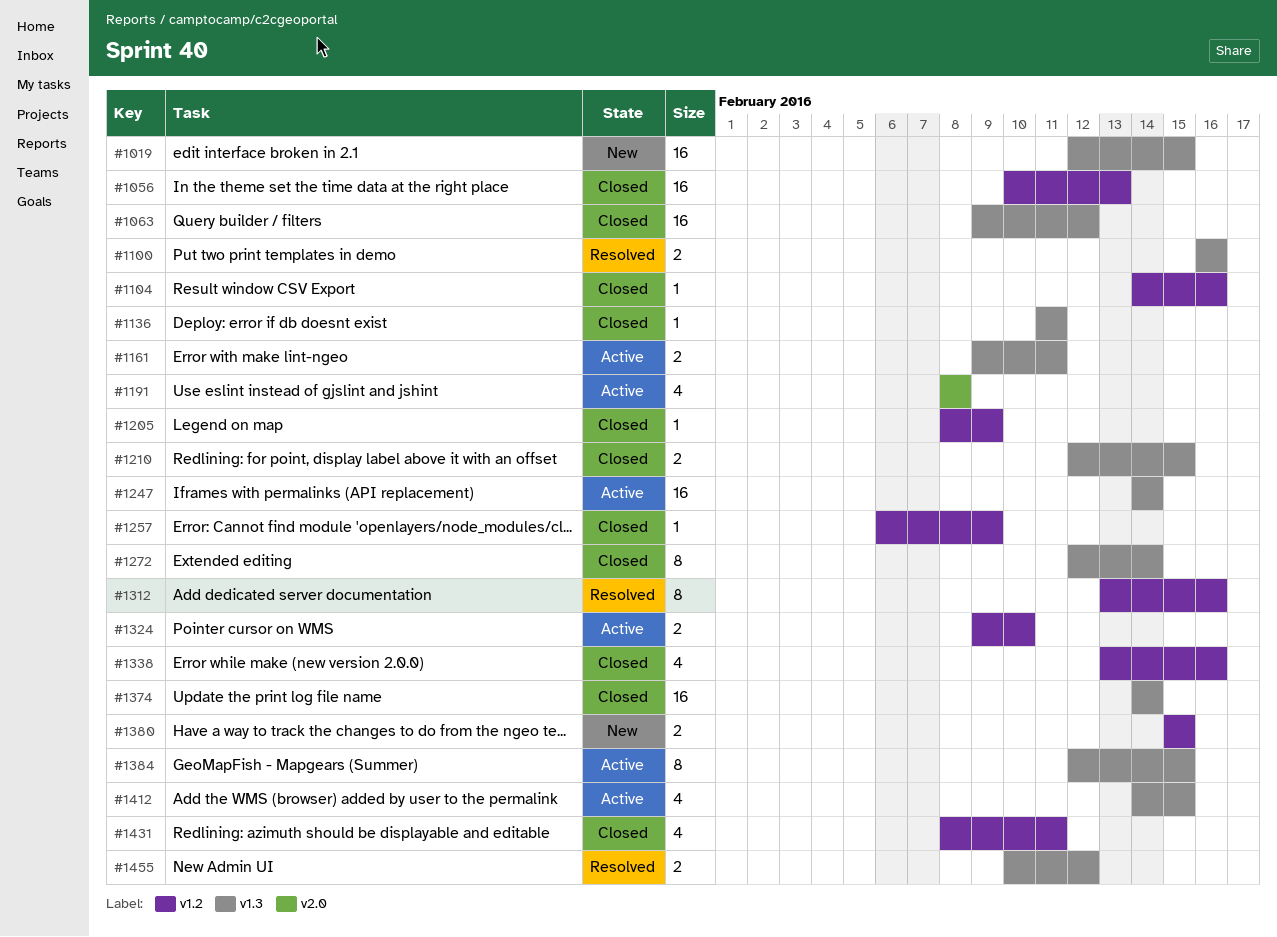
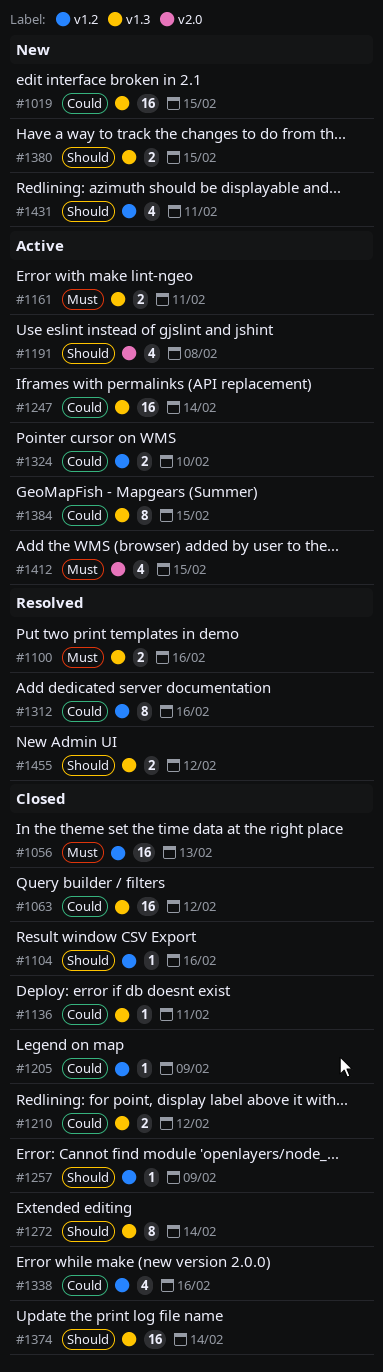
#1210, due: Feb 15 -> Feb 12
#1380, label: v1.2 -> v1.3
#1412, label: v1.3 -> v2.0
#1431, status: Closed -> New

